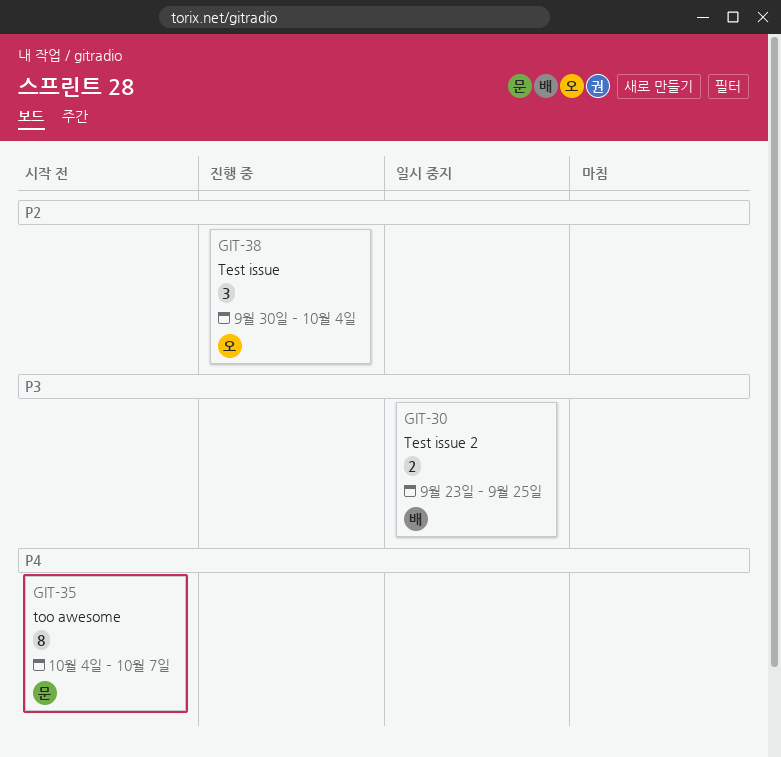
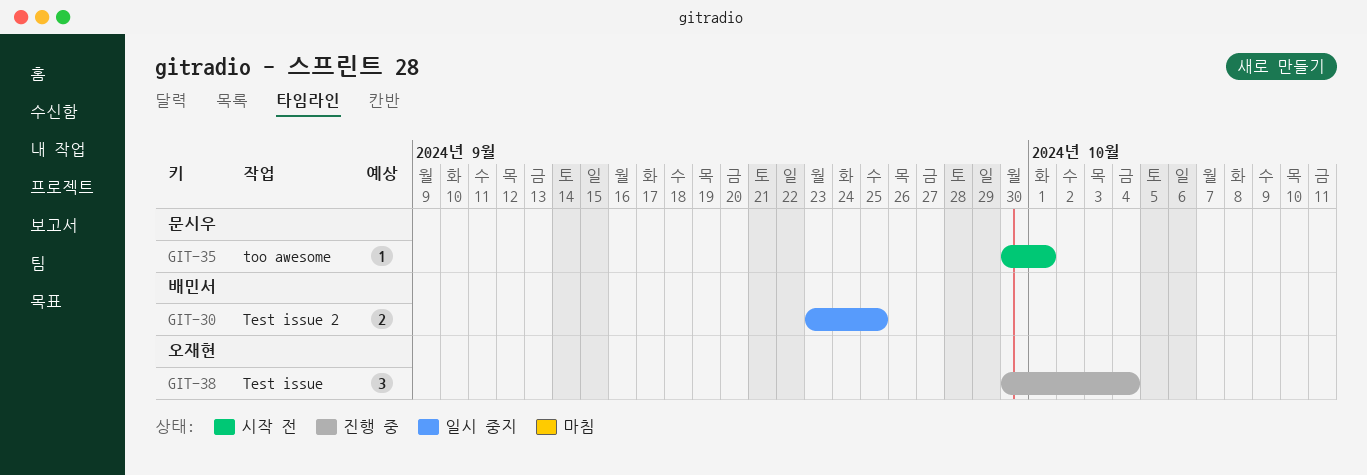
GIT-35, estimate: 8 -> 1
GIT-35, start: Oct 4 -> Sep 30
GIT-35, due: Oct 7 -> Oct 1

